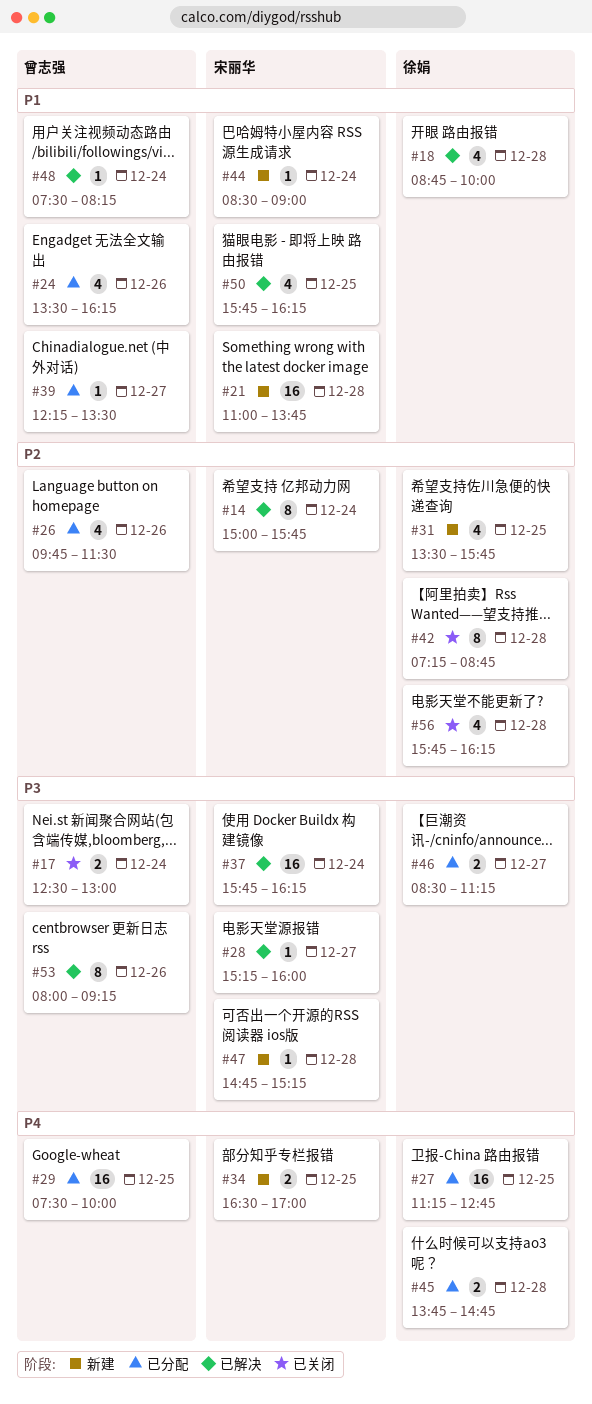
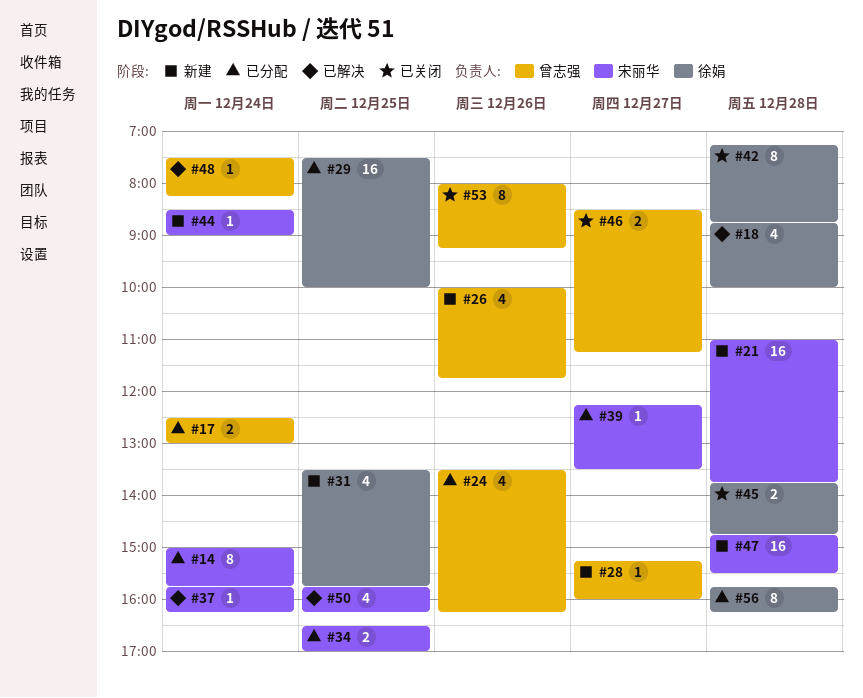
#14, status: 已解决 -> 已分配
#17, status: 已关闭 -> 已分配
#26, status: 已分配 -> 新建
#26, begins: 09:45 -> 10:00
#26, ends: 11:30 -> 11:45
#27: present -> none
#28, status: 已解决 -> 新建
#28, owner: 宋丽华 -> 曾志强
#29, owner: 曾志强 -> 徐娟
#34, status: 新建 -> 已分配
#37, estimate: 16 -> 1
#39, owner: 曾志强 -> 宋丽华
#45, status: 已分配 -> 已关闭
#46, status: 已分配 -> 已关闭
#46, owner: 徐娟 -> 曾志强
#47, estimate: 1 -> 16
#47, ends: 15:15 -> 15:30
#53, status: 已解决 -> 已关闭
#56, status: 已关闭 -> 已分配
#56, estimate: 4 -> 8

